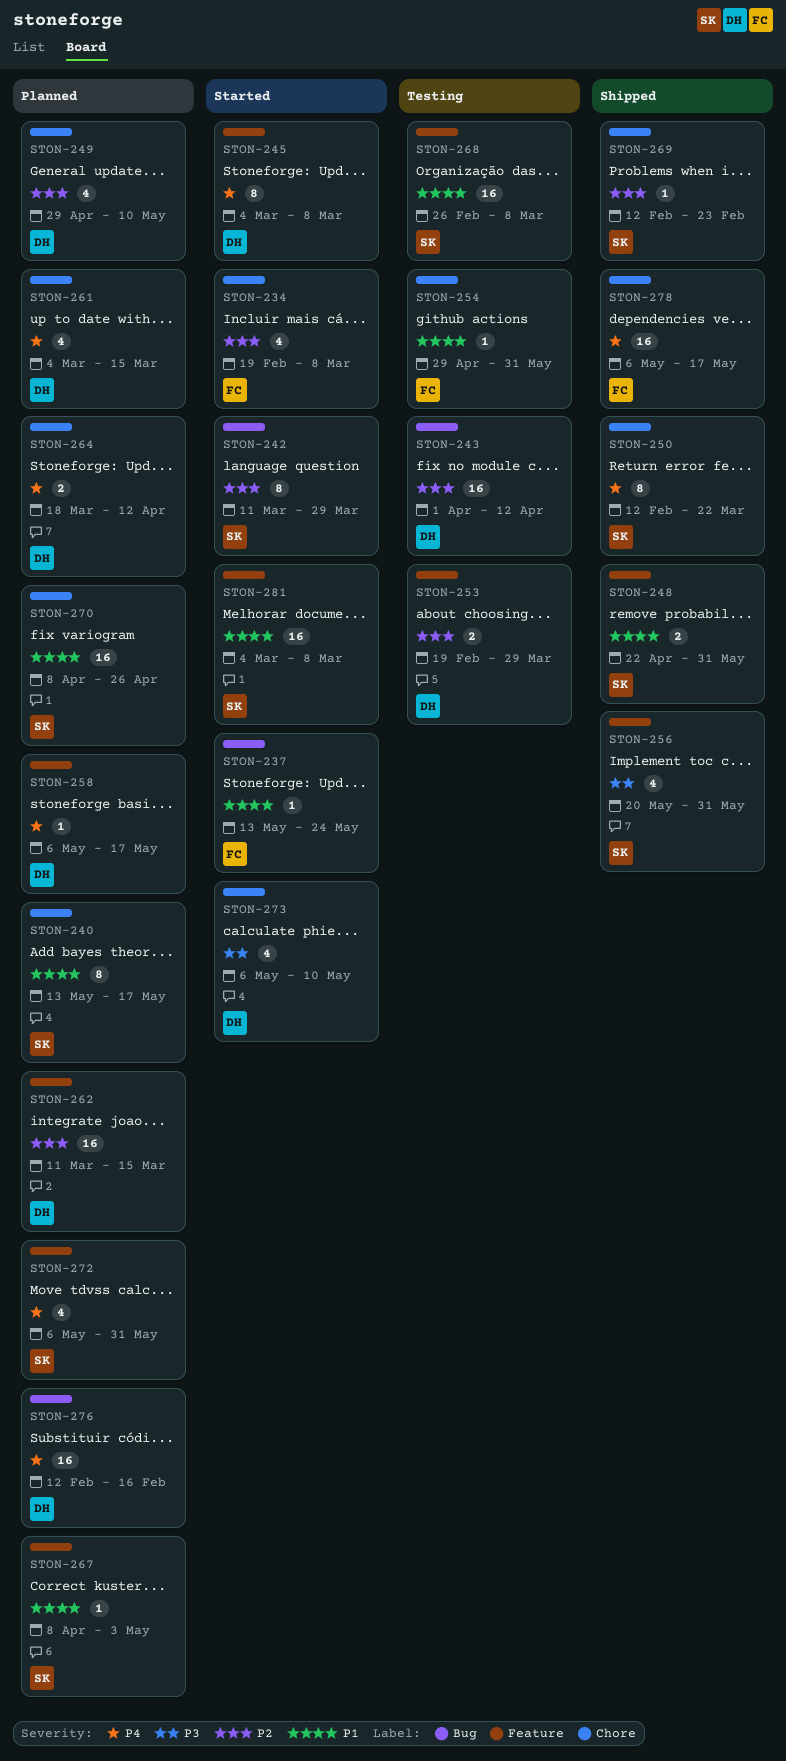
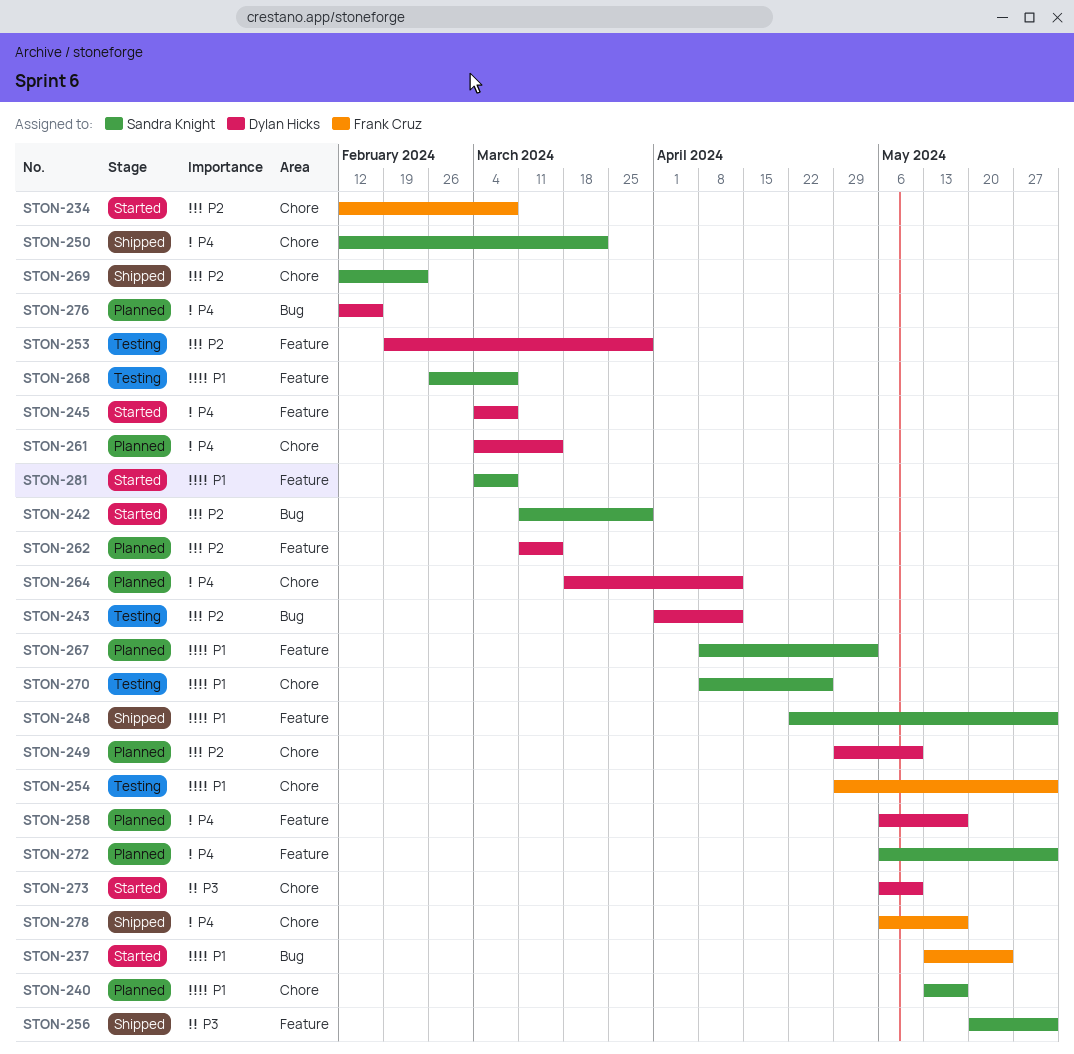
STON-234, start: Feb 19 -> Feb 12
STON-270, status: Planned -> Testing

